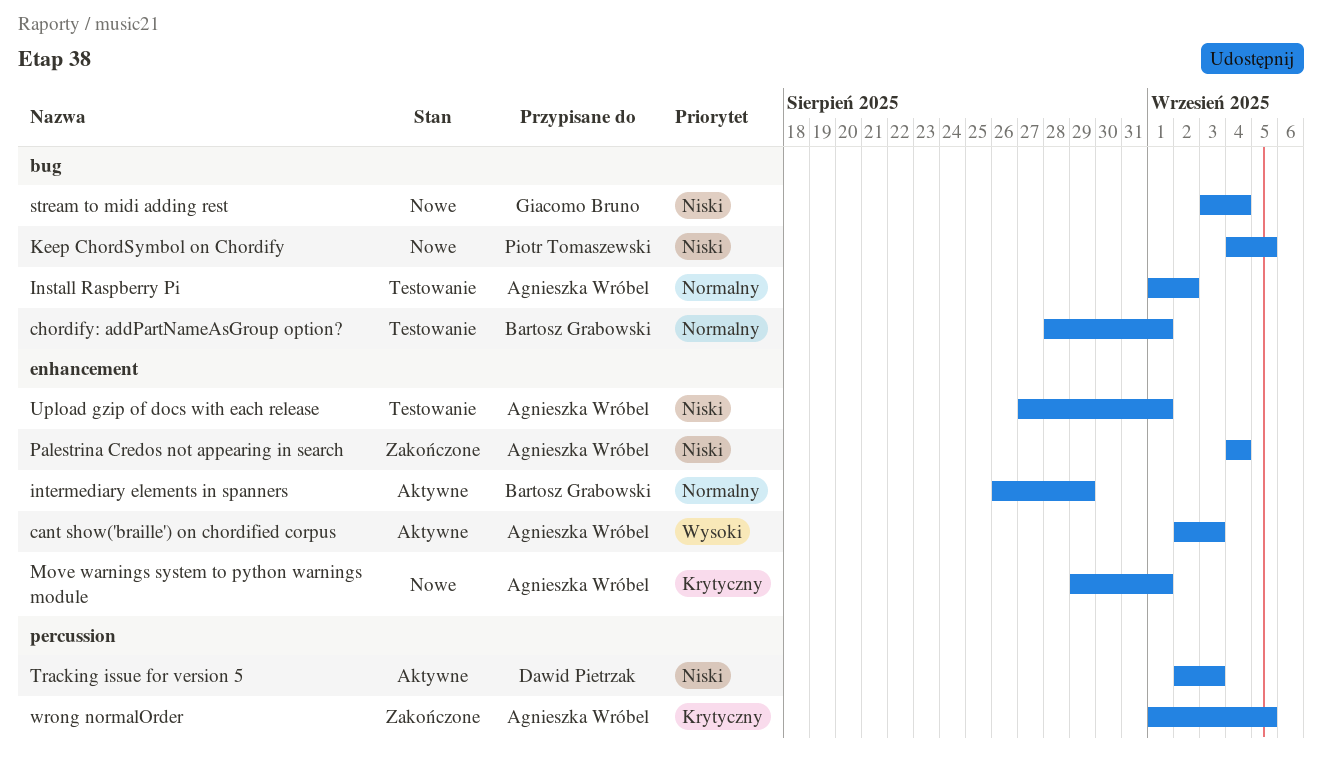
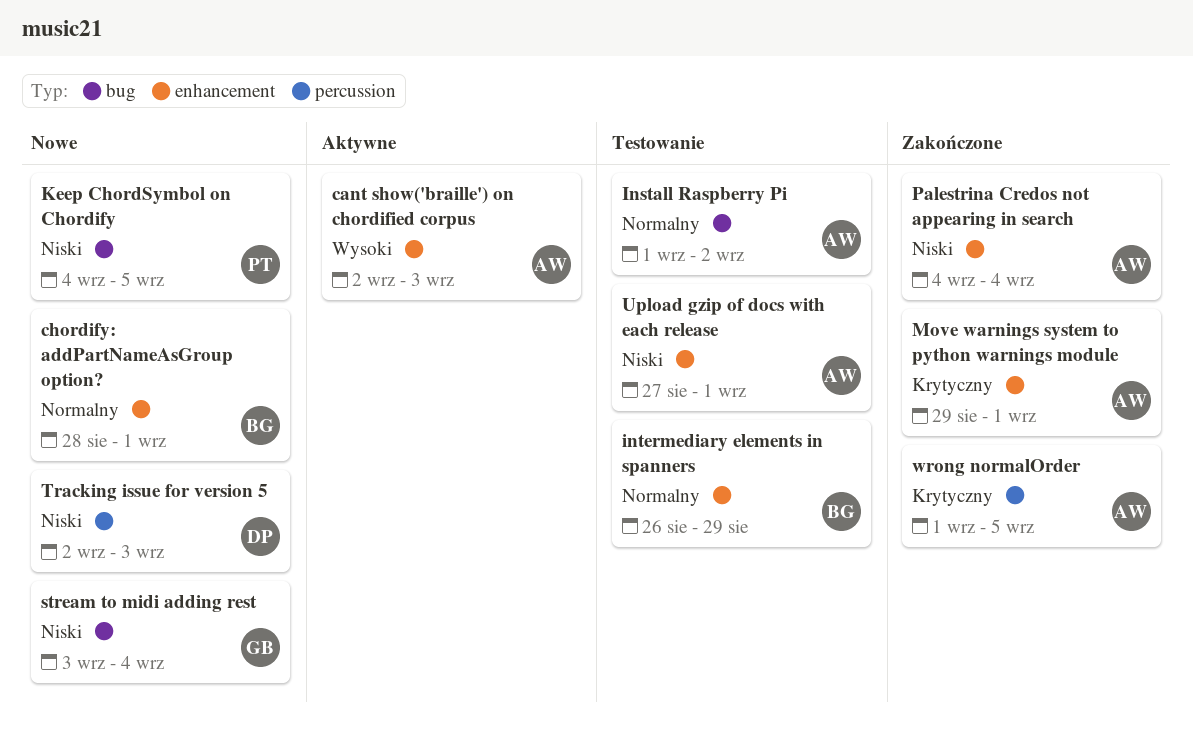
chordify: addPartNameAsGroup option?, status: Testowanie -> Nowe
chordify: addPartNameAsGroup option?, label: bug -> enhancement
intermediary elements in spanners, status: Aktywne -> Testowanie
Move warnings system to python warnings module, status: Nowe -> Zakończone
Tracking issue for version 5, status: Aktywne -> Nowe

